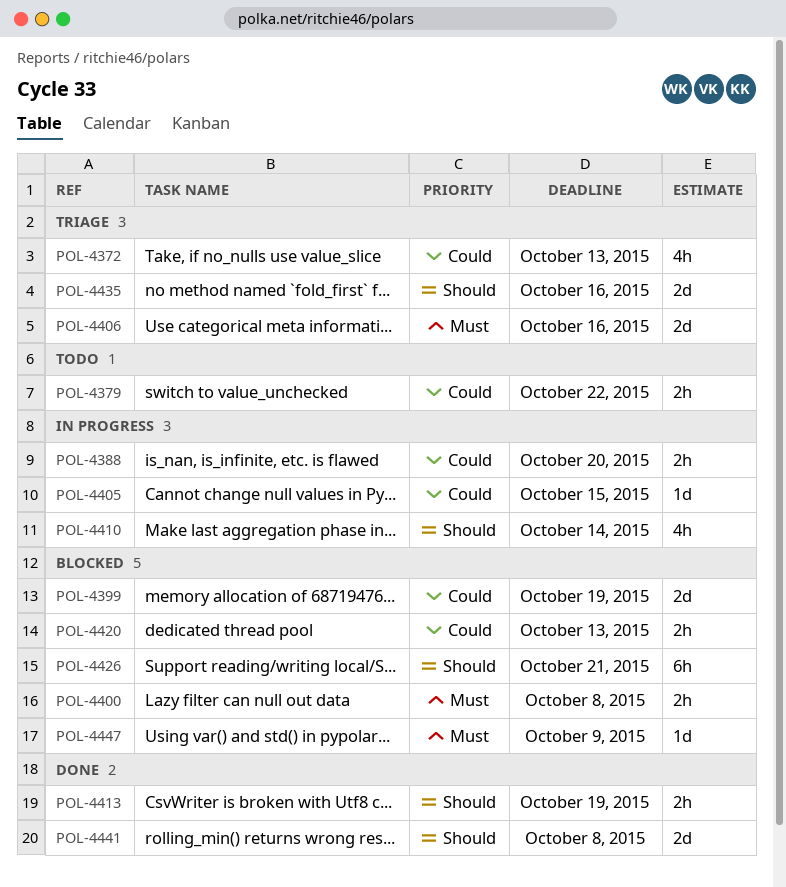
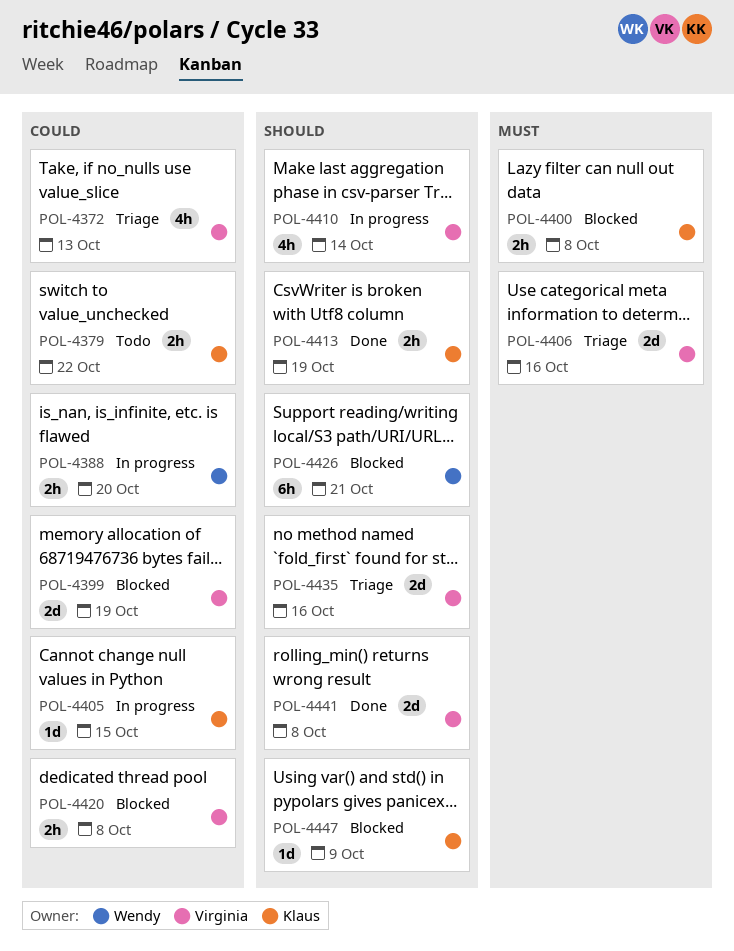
POL-4420, due: Oct 13 -> Oct 8
POL-4447, priority: Must -> Should

